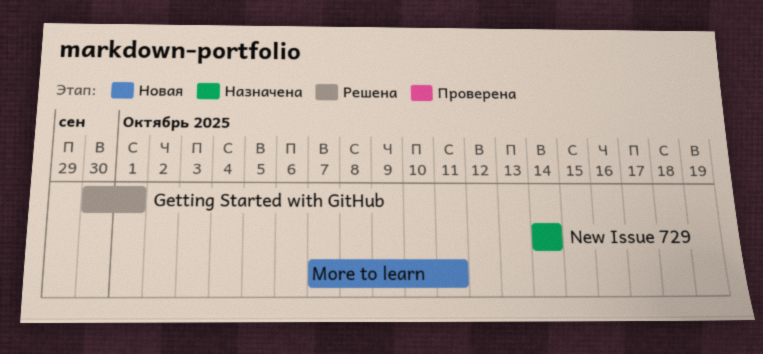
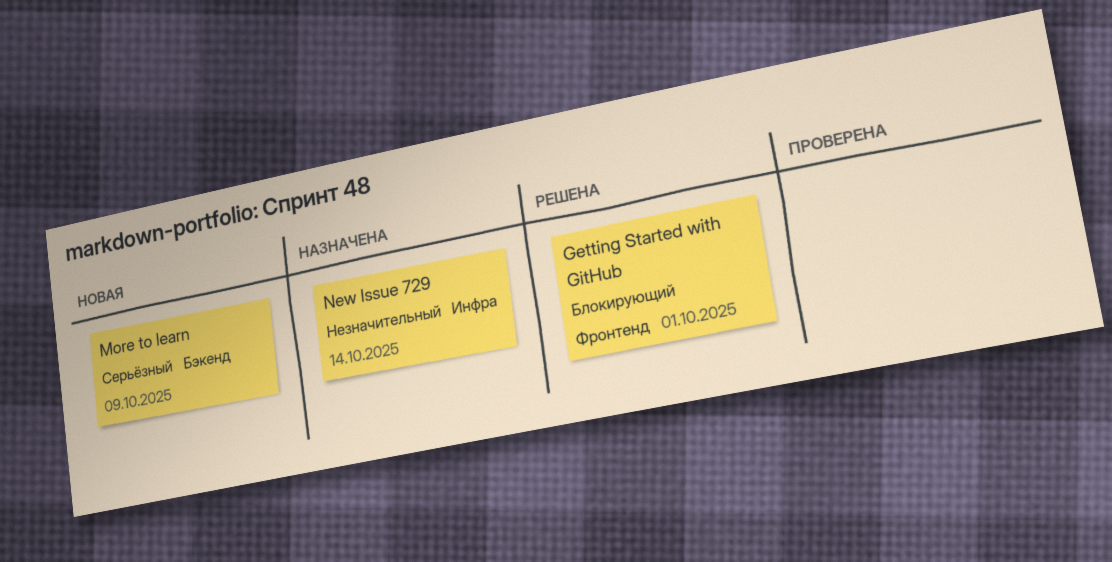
More to learn, due: Oct 11 -> Oct 9

